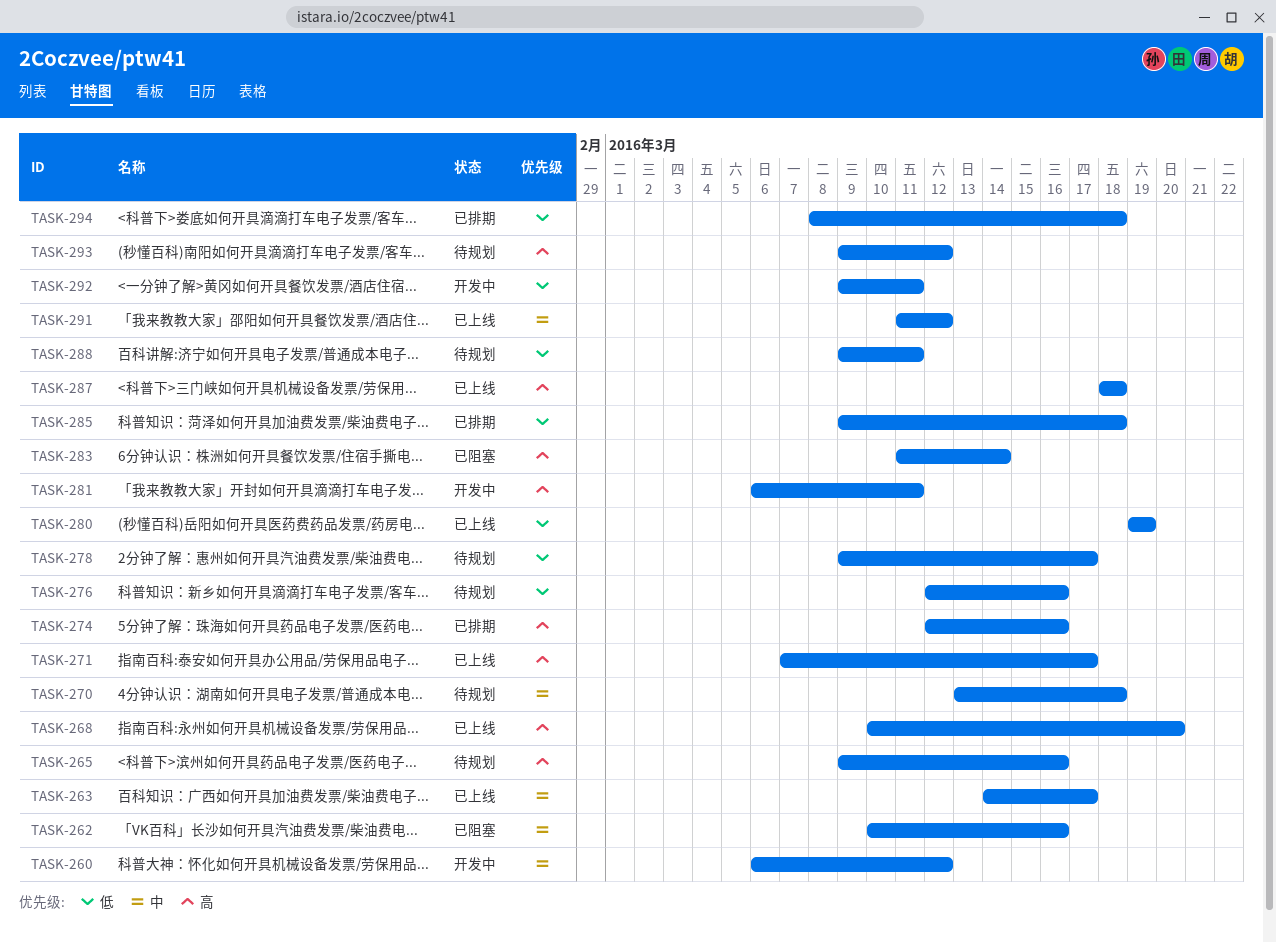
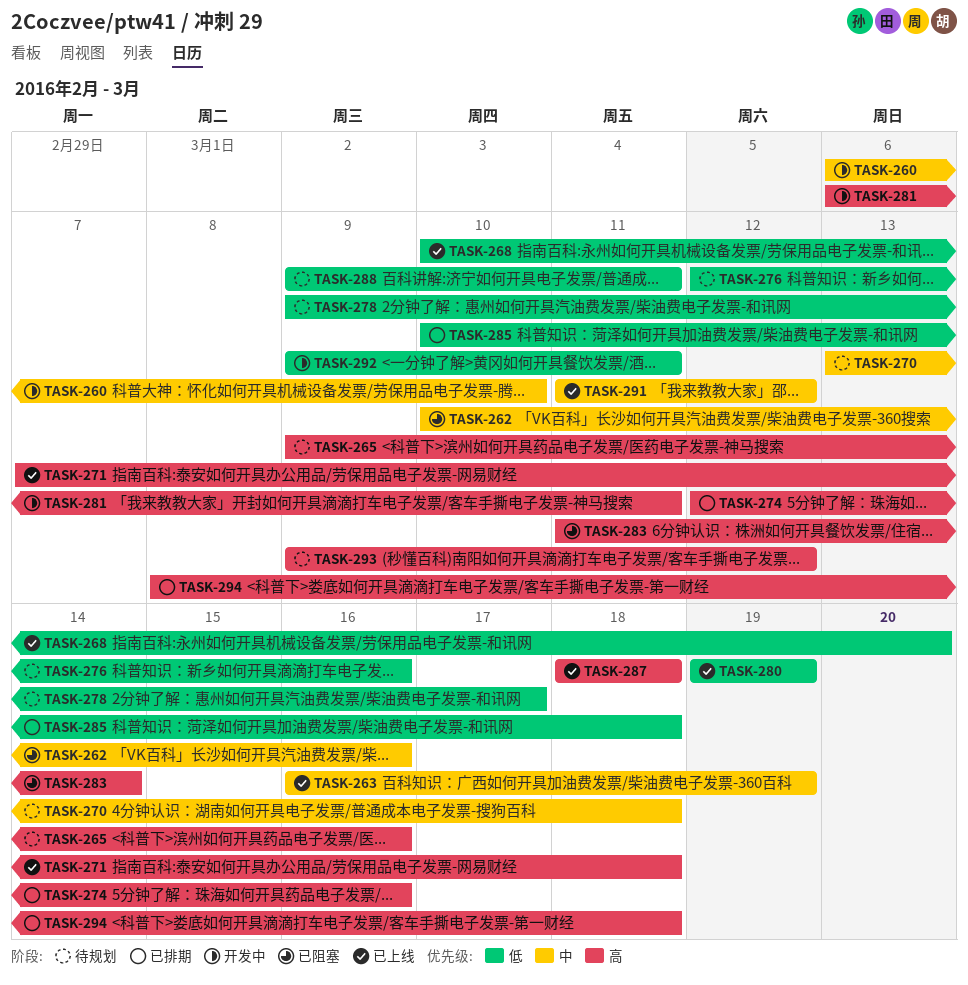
TASK-260, due: Mar 12 -> Mar 10
TASK-263, start: Mar 14 -> Mar 16
TASK-263, due: Mar 17 -> Mar 19
TASK-268, priority: 高 -> 低
TASK-271, due: Mar 17 -> Mar 18
TASK-285, start: Mar 9 -> Mar 10
TASK-294, priority: 低 -> 高

